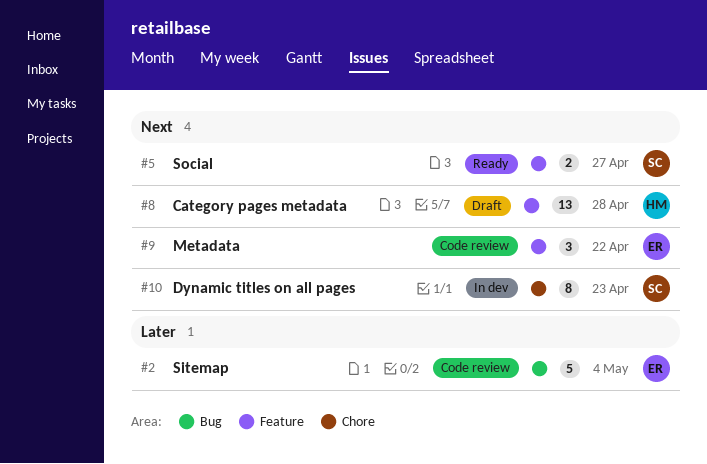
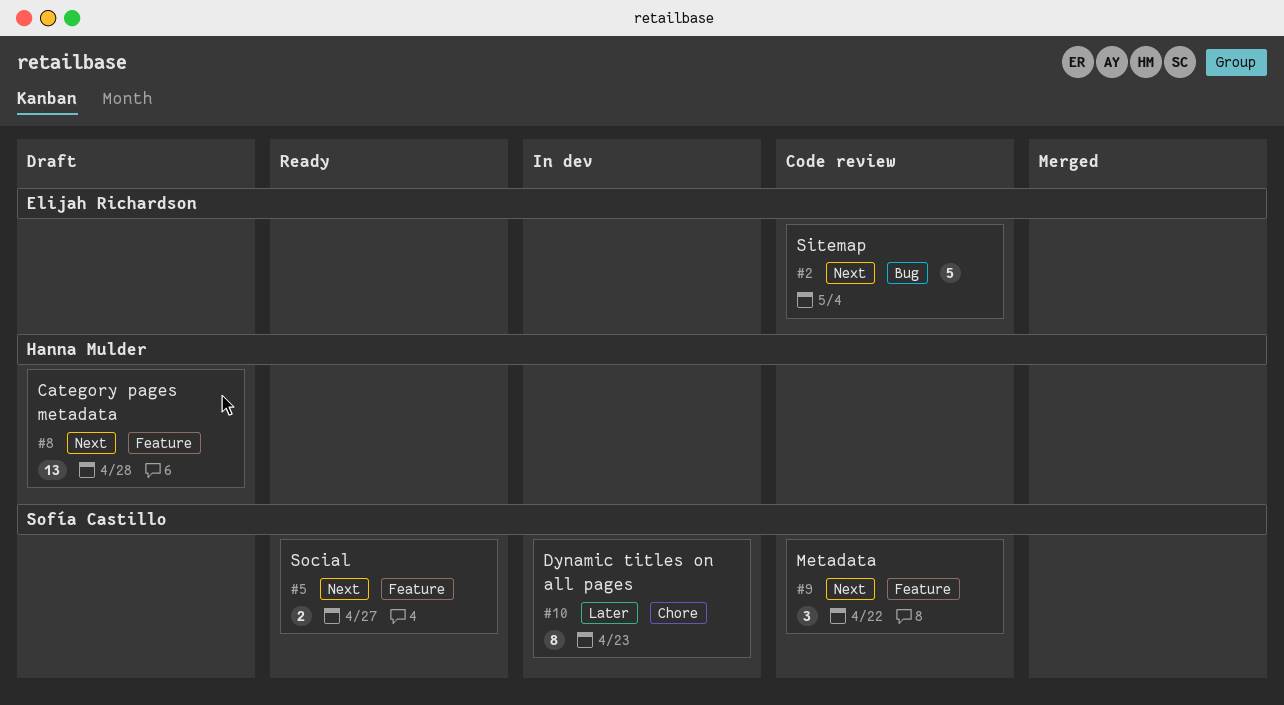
#2, priority: Later -> Next
#9, owner: Elijah Richardson -> Sofía Castillo
#10, priority: Next -> Later

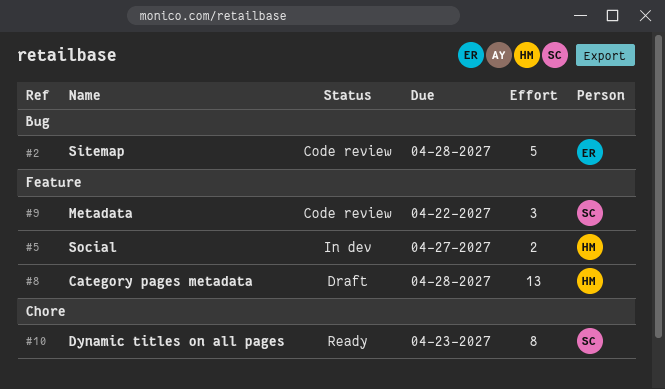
#2, due: May 4 -> Apr 28
#5, status: Ready -> In dev
#5, owner: Sofía Castillo -> Hanna Mulder
#10, status: In dev -> Ready

